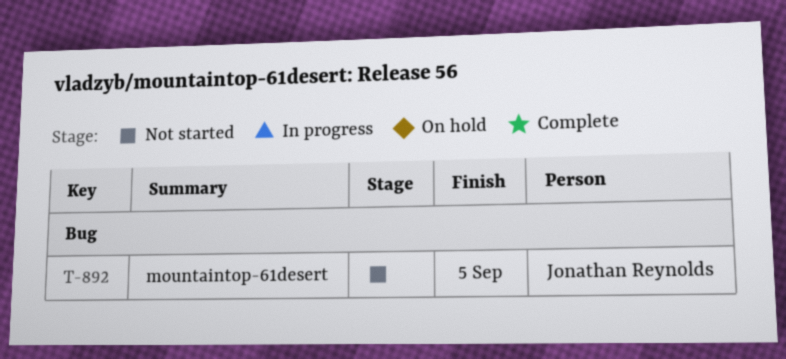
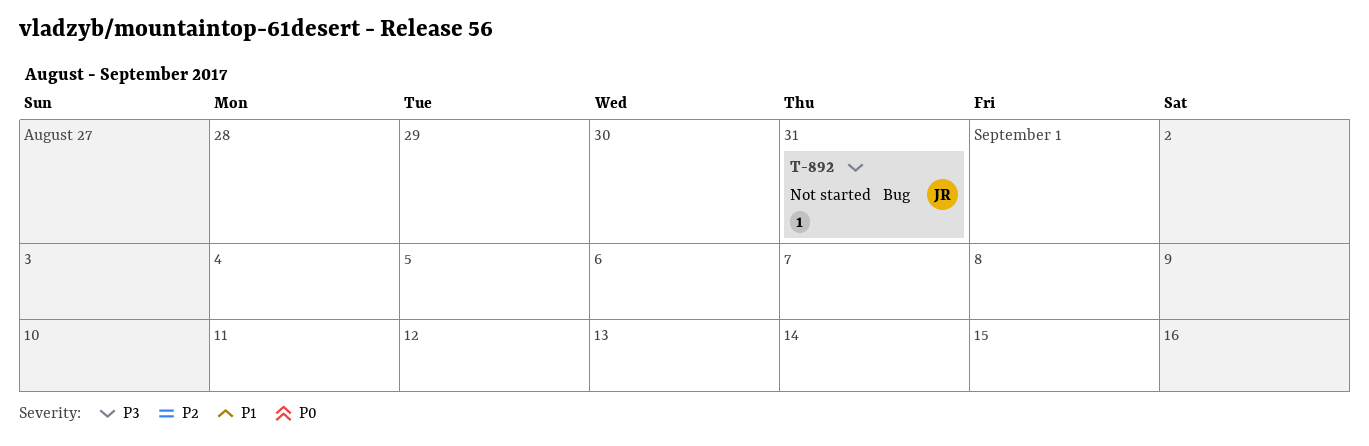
T-892, due: Sep 5 -> Aug 31

